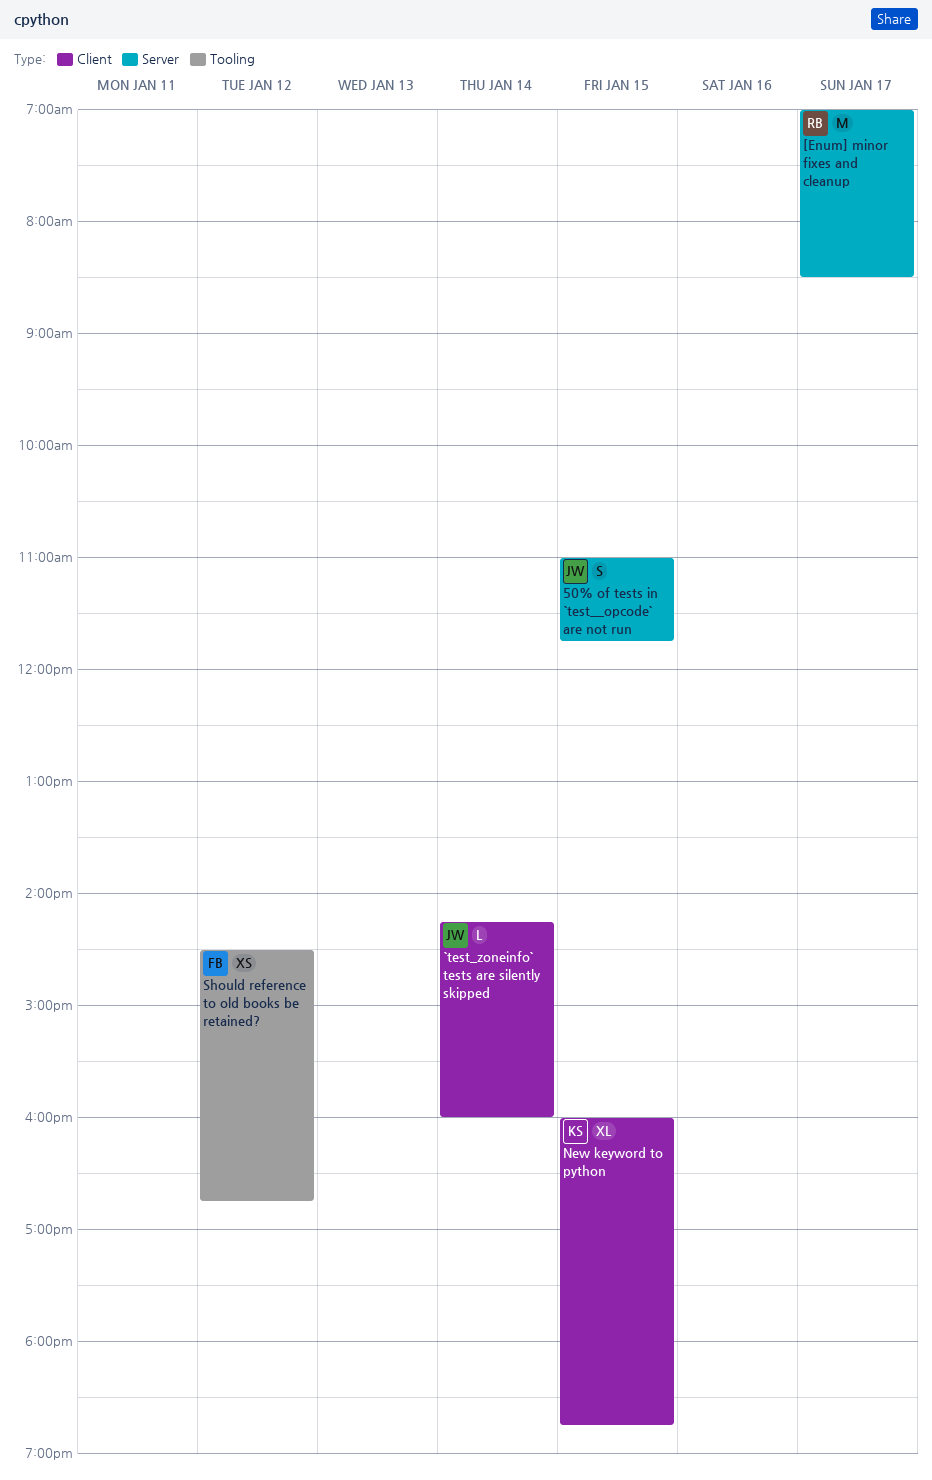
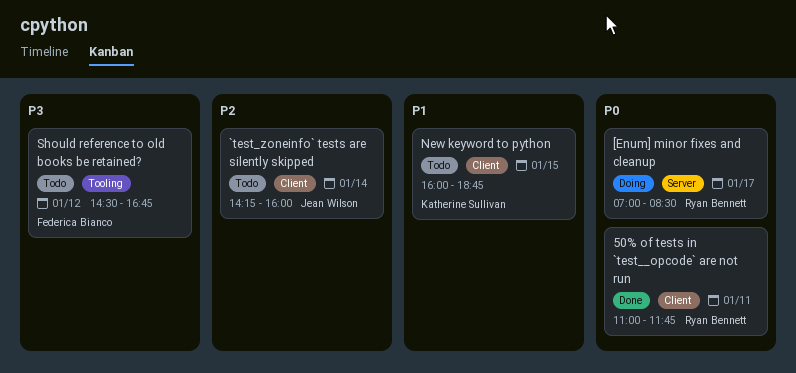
50% of tests in `test__opcode` are not run, owner: Jean Wilson -> Ryan Bennett
50% of tests in `test__opcode` are not run, label: Server -> Client
50% of tests in `test__opcode` are not run, day: Jan 15 -> Jan 11

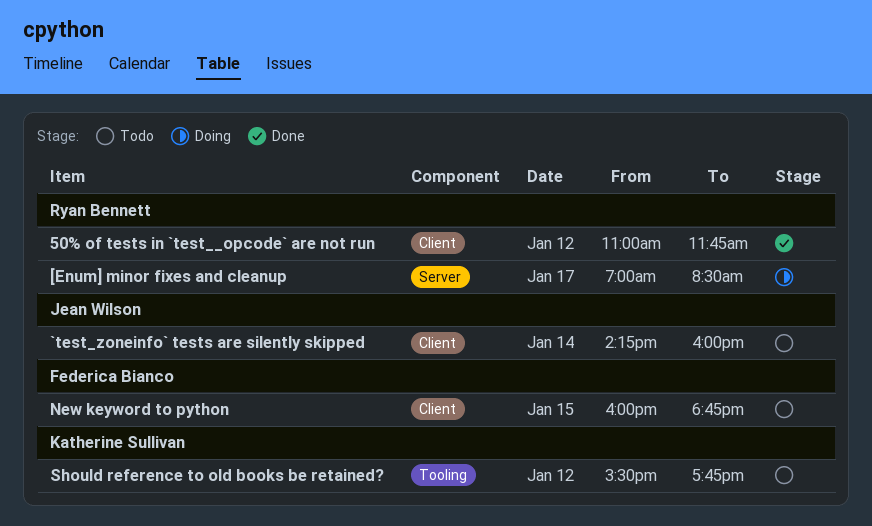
50% of tests in `test__opcode` are not run, day: Jan 11 -> Jan 12
New keyword to python, owner: Katherine Sullivan -> Federica Bianco
Should reference to old books be retained?, owner: Federica Bianco -> Katherine Sullivan
Should reference to old books be retained?, begins: 14:30 -> 15:30
Should reference to old books be retained?, ends: 16:45 -> 17:45

